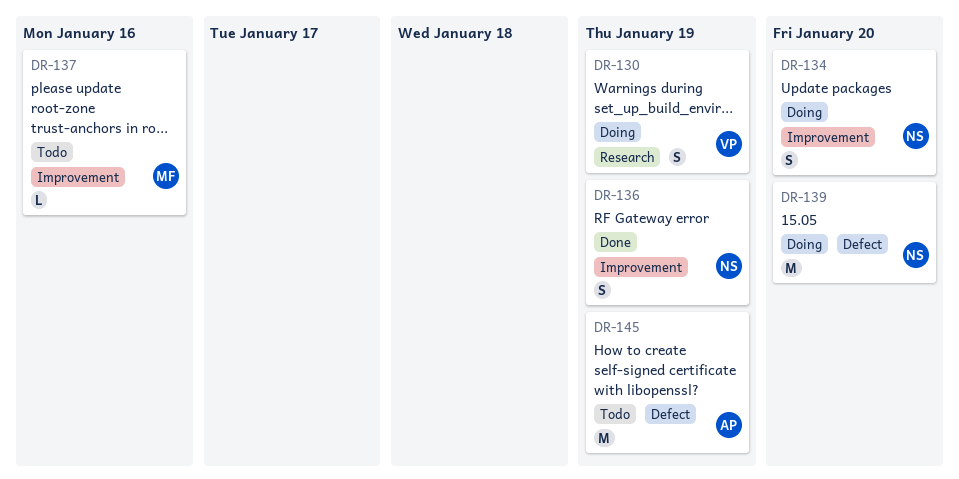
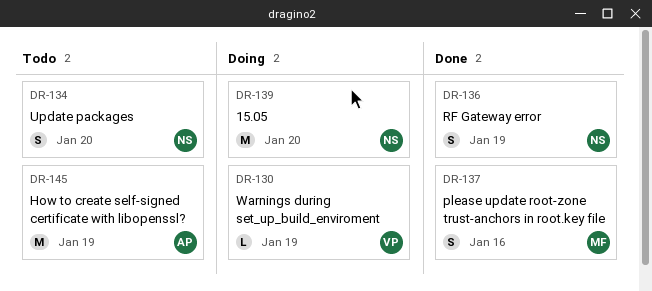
DR-130, estimate: S -> L
DR-134, status: Doing -> Todo
DR-137, status: Todo -> Done
DR-137, estimate: L -> S

